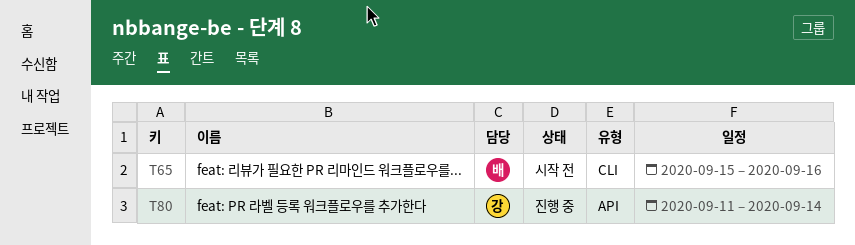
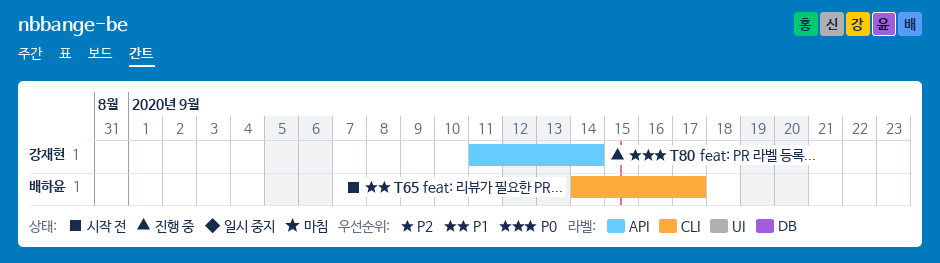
T65, start: Sep 15 -> Sep 14
T65, due: Sep 16 -> Sep 17

